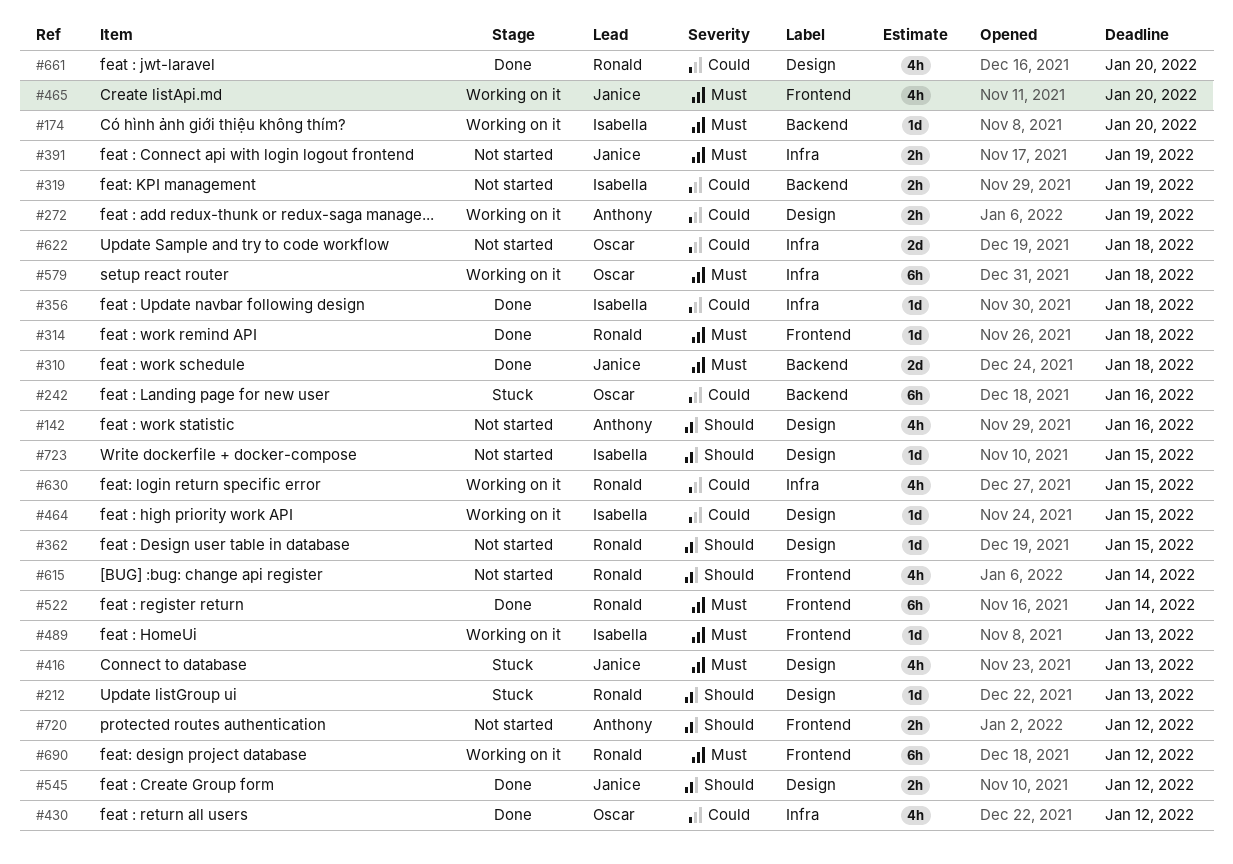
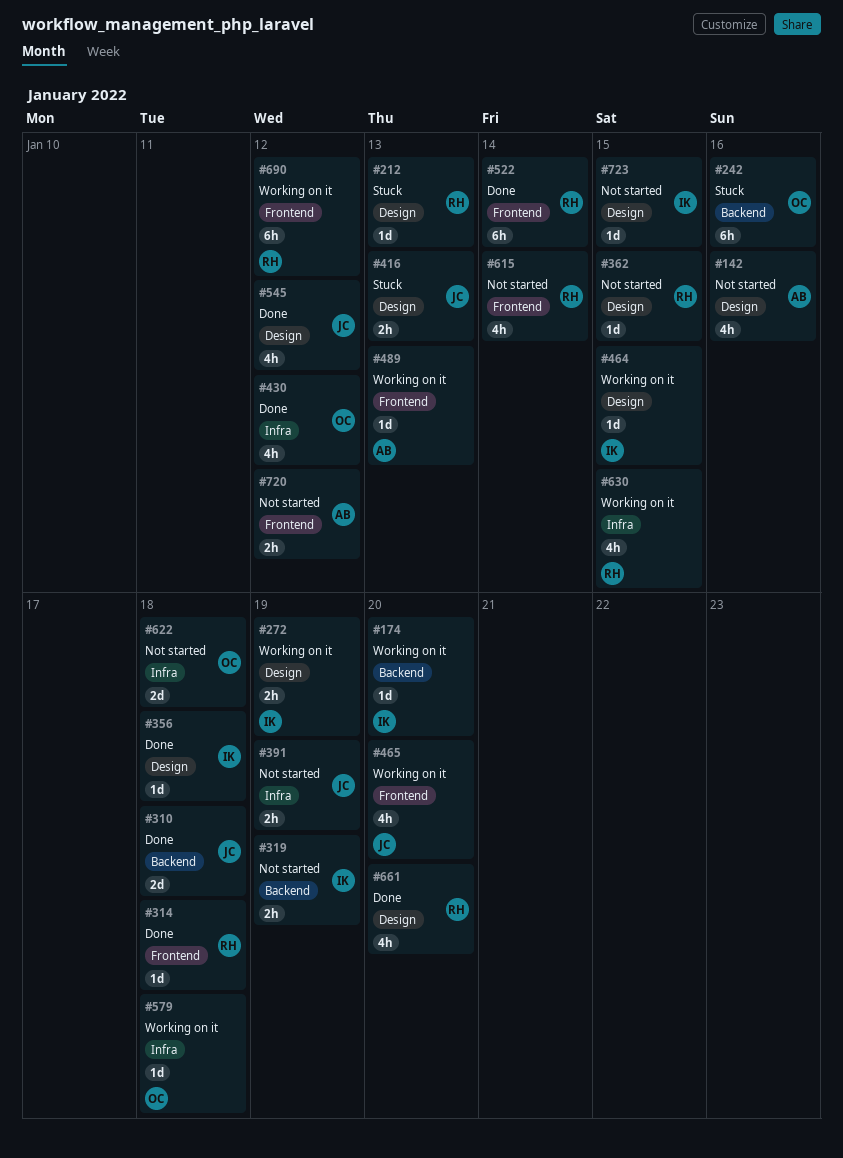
#272, owner: Anthony -> Isabella
#356, label: Infra -> Design
#416, estimate: 4h -> 2h
#489, owner: Isabella -> Anthony
#545, estimate: 2h -> 4h
#579, estimate: 6h -> 1d

